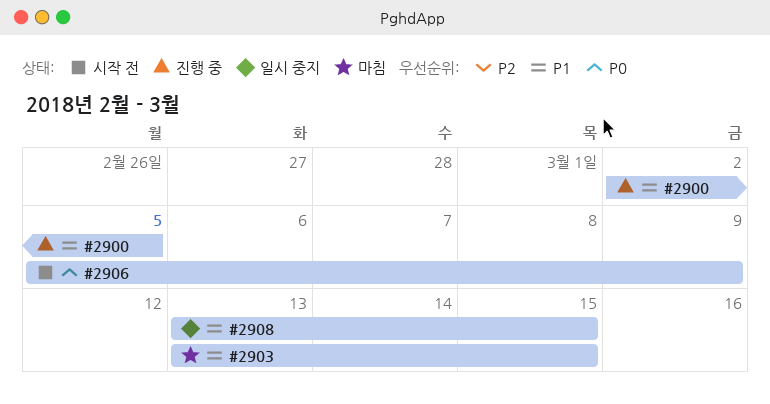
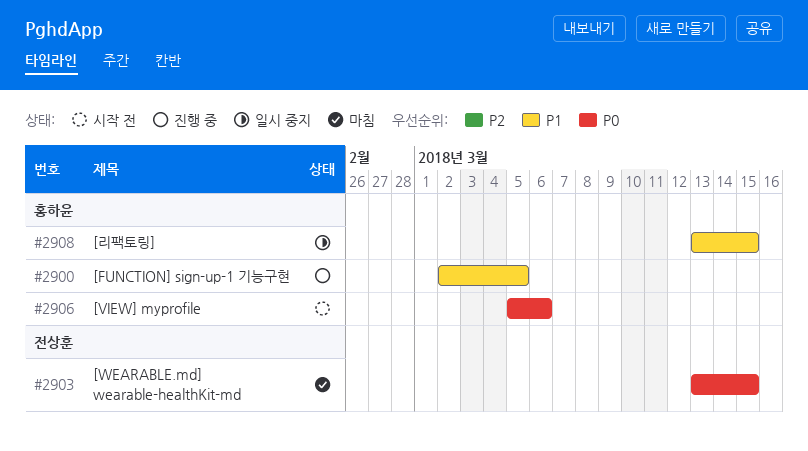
#2903, priority: P1 -> P0
#2906, due: Mar 9 -> Mar 6

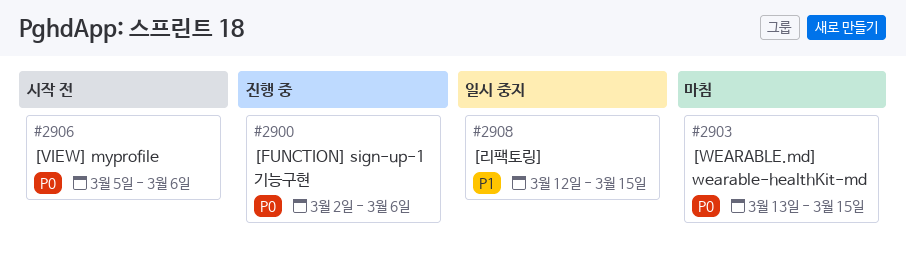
#2900, priority: P1 -> P0
#2900, due: Mar 5 -> Mar 6
#2908, start: Mar 13 -> Mar 12

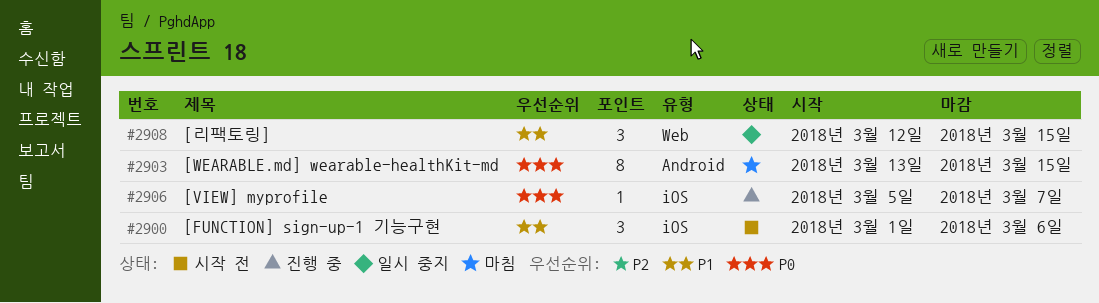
#2900, status: 진행 중 -> 시작 전
#2900, priority: P0 -> P1
#2900, start: Mar 2 -> Mar 1
#2906, status: 시작 전 -> 진행 중
#2906, due: Mar 6 -> Mar 7

